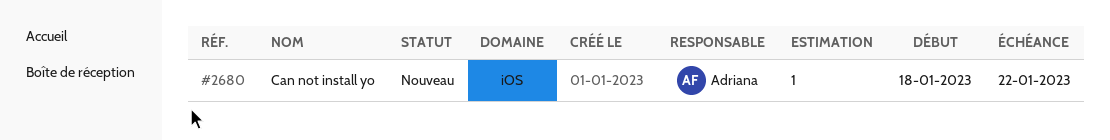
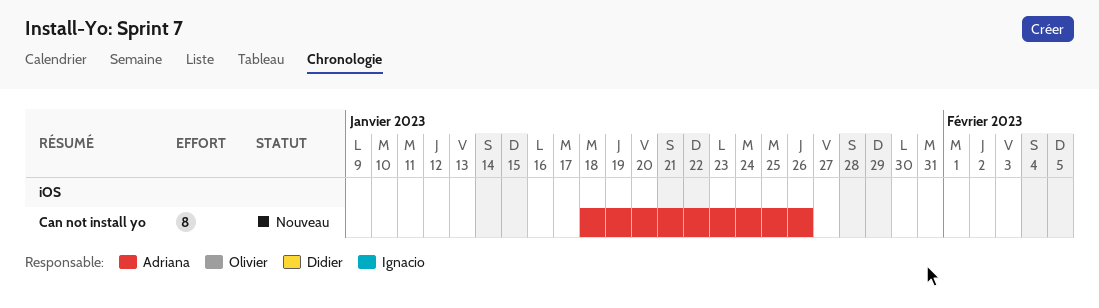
Can not install yo, estimate: 1 -> 8
Can not install yo, due: Jan 22 -> Jan 26

